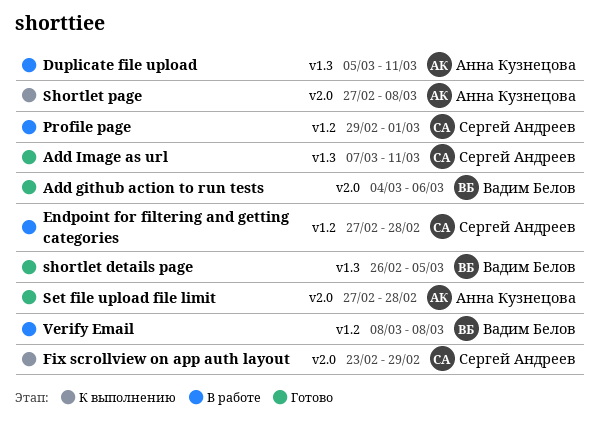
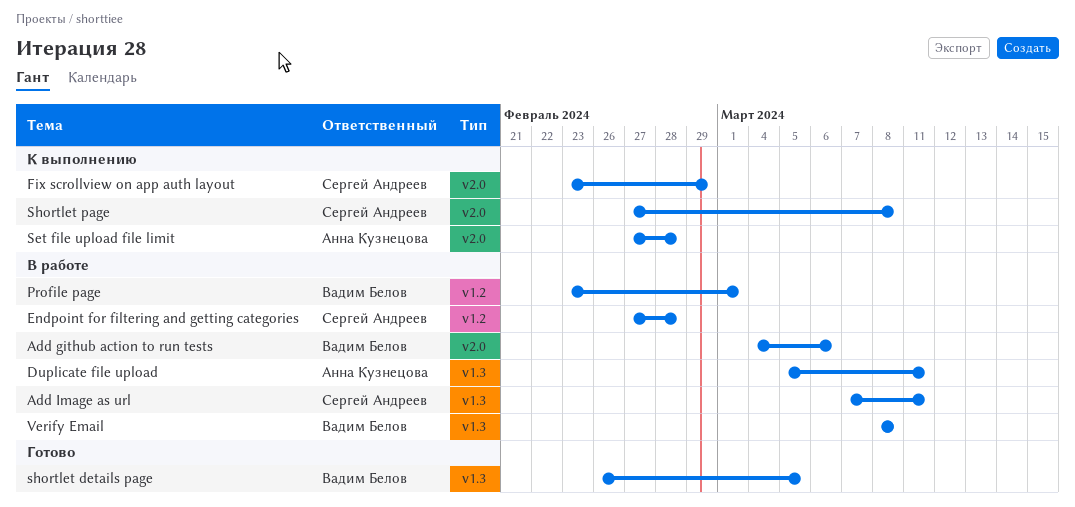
Add github action to run tests, status: Готово -> В работе
Add Image as url, status: Готово -> В работе
Profile page, owner: Сергей Андреев -> Вадим Белов
Profile page, start: Feb 29 -> Feb 23
Set file upload file limit, status: Готово -> К выполнению
Shortlet page, owner: Анна Кузнецова -> Сергей Андреев
Verify Email, label: v1.2 -> v1.3

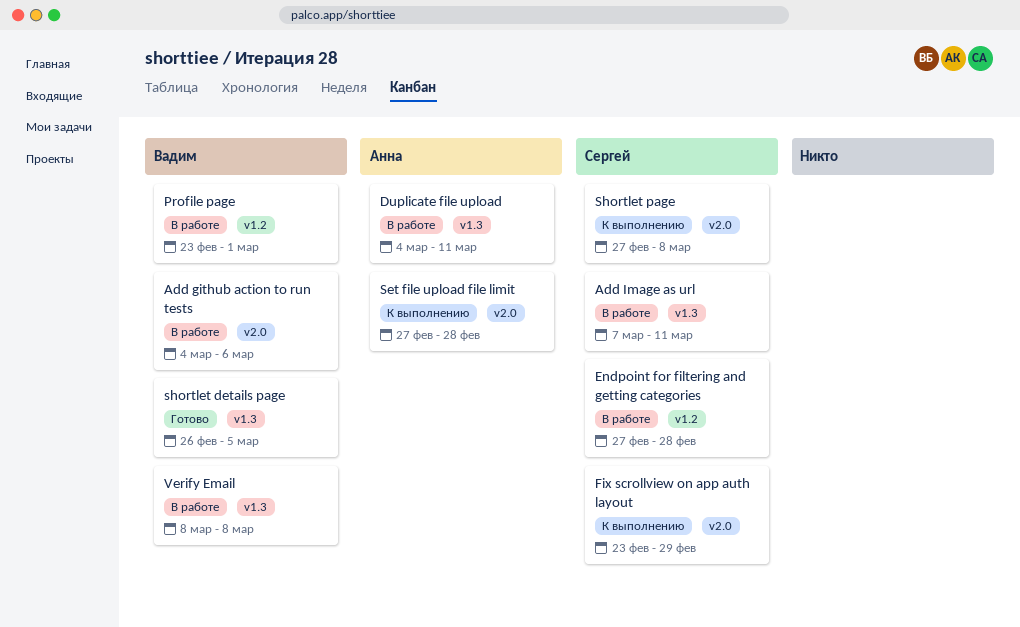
Duplicate file upload, start: Mar 5 -> Mar 4

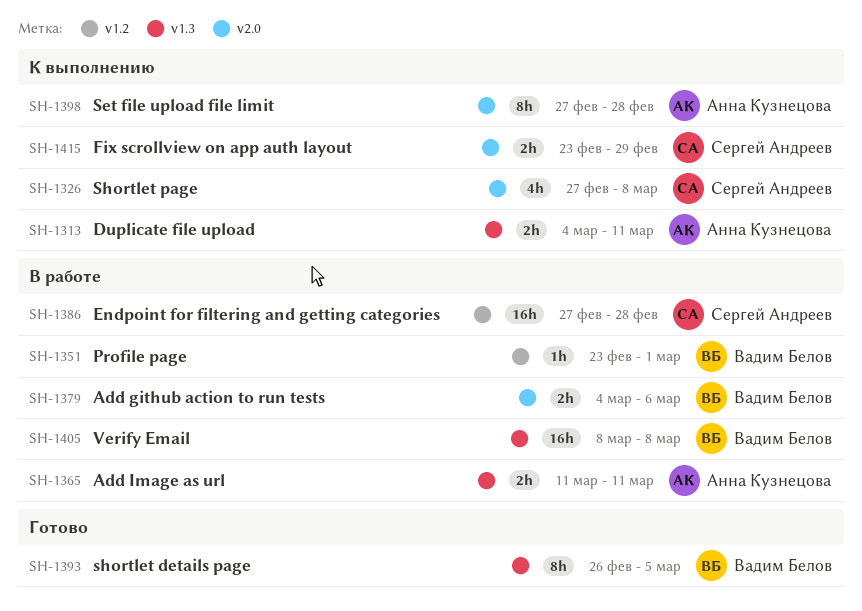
Add Image as url, owner: Сергей Андреев -> Анна Кузнецова
Add Image as url, start: Mar 7 -> Mar 11
Duplicate file upload, status: В работе -> К выполнению

